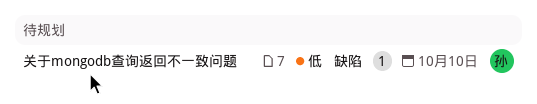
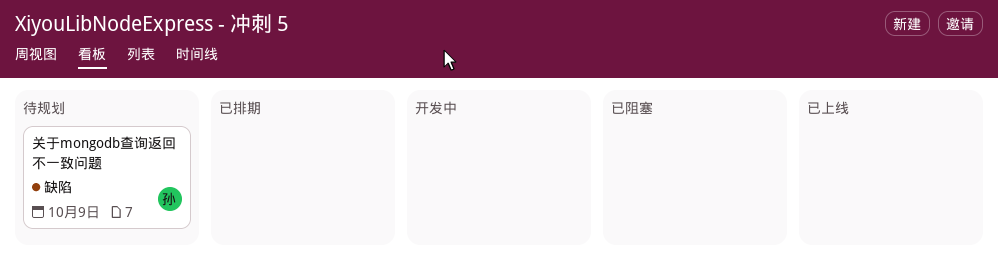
关于mongodb查询返回不一致问题, due: Oct 10 -> Oct 9

